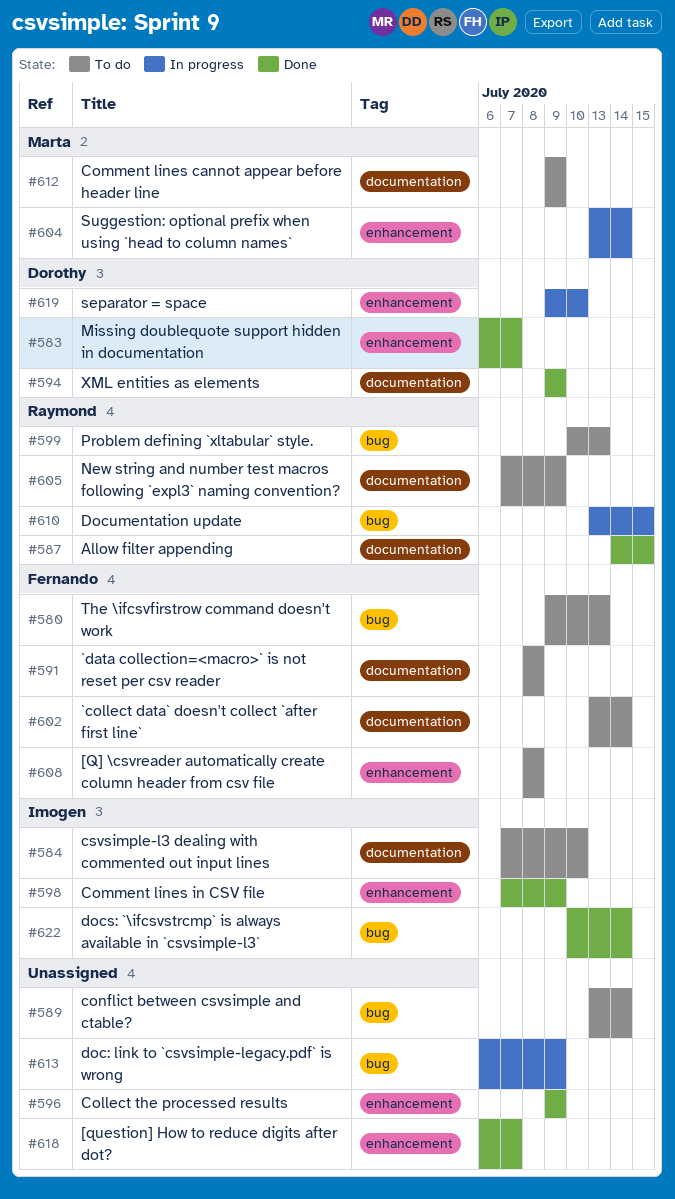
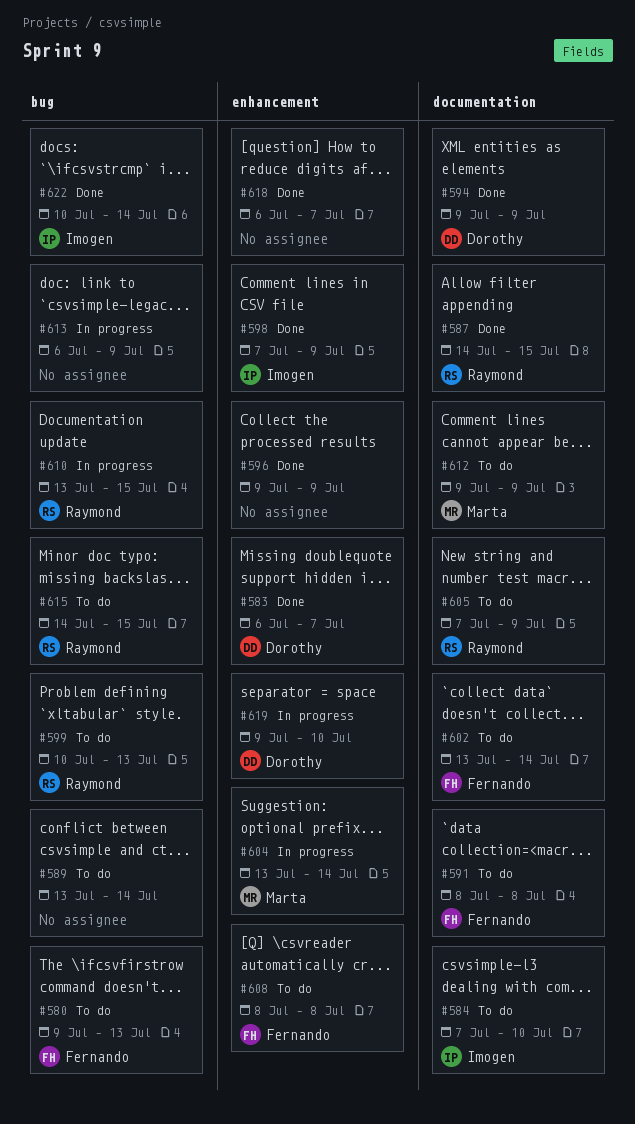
#615: none -> present

